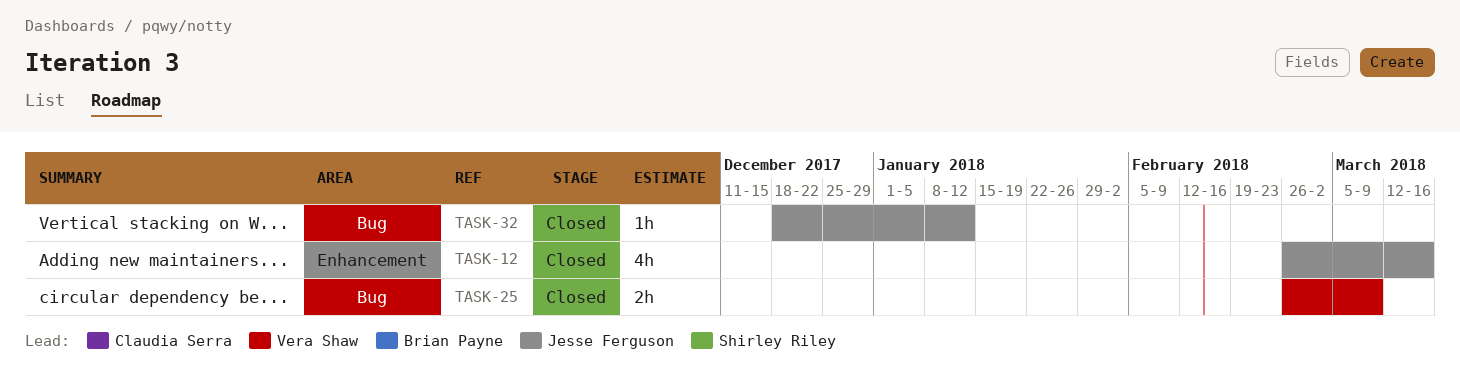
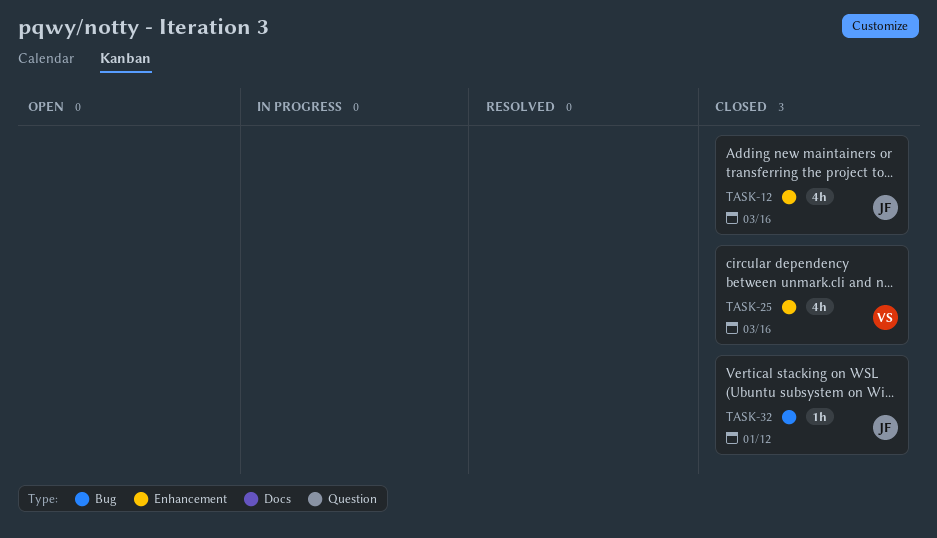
TASK-25, label: Bug -> Enhancement
TASK-25, estimate: 2h -> 4h
TASK-25, due: Mar 9 -> Mar 16

